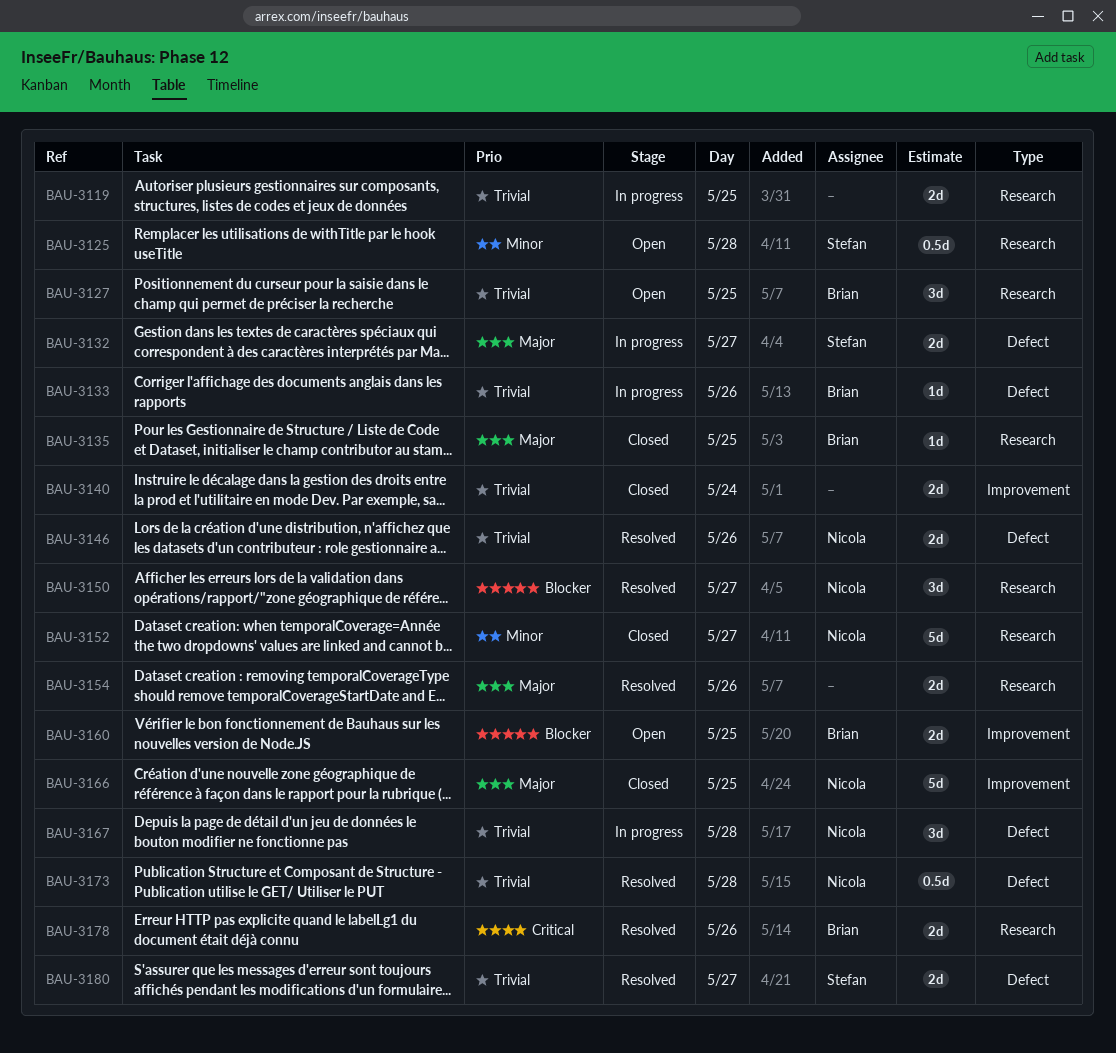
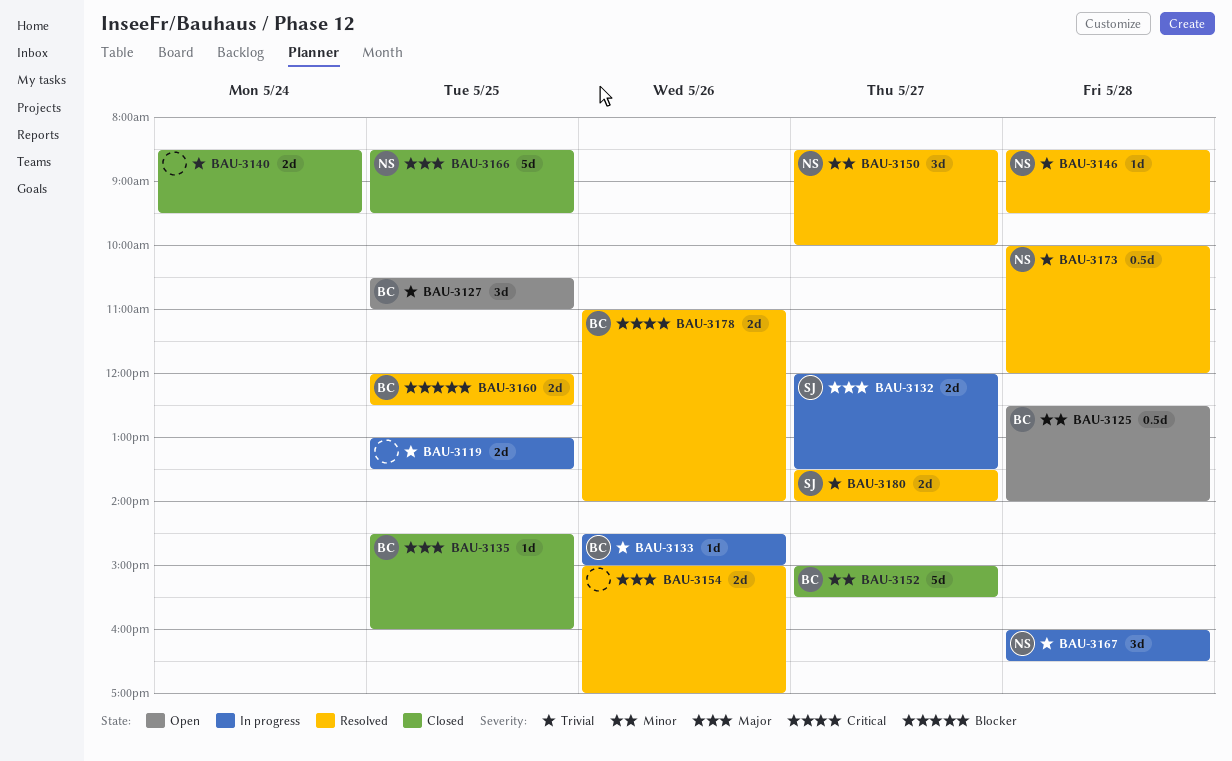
BAU-3125, owner: Stefan -> Brian
BAU-3146, estimate: 2d -> 1d
BAU-3146, day: May 26 -> May 28
BAU-3150, priority: Blocker -> Minor
BAU-3152, owner: Nicola -> Brian
BAU-3160, status: Open -> Resolved

